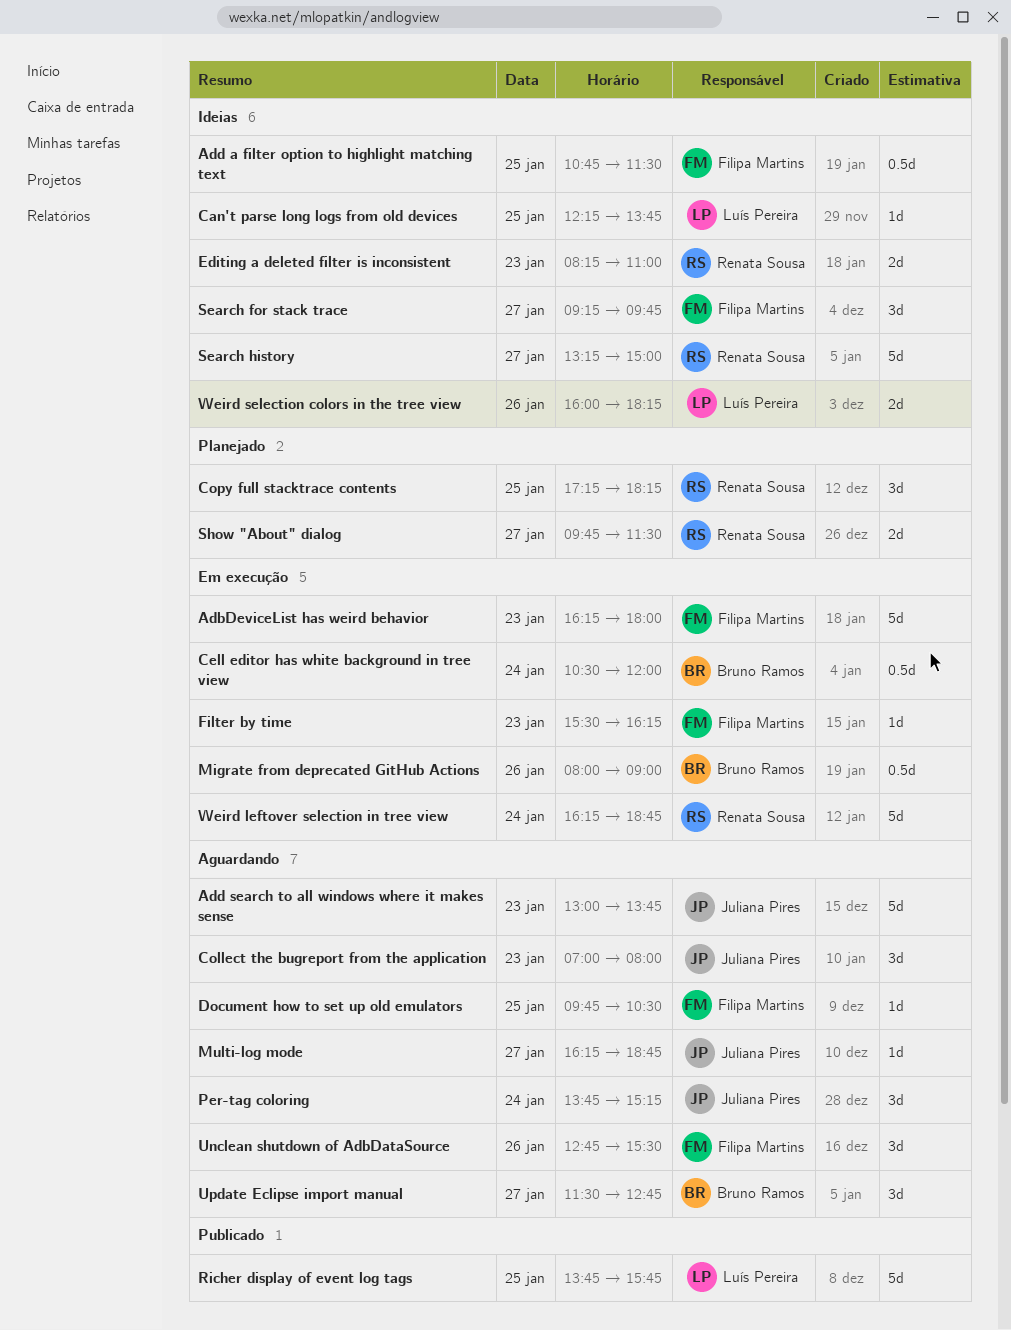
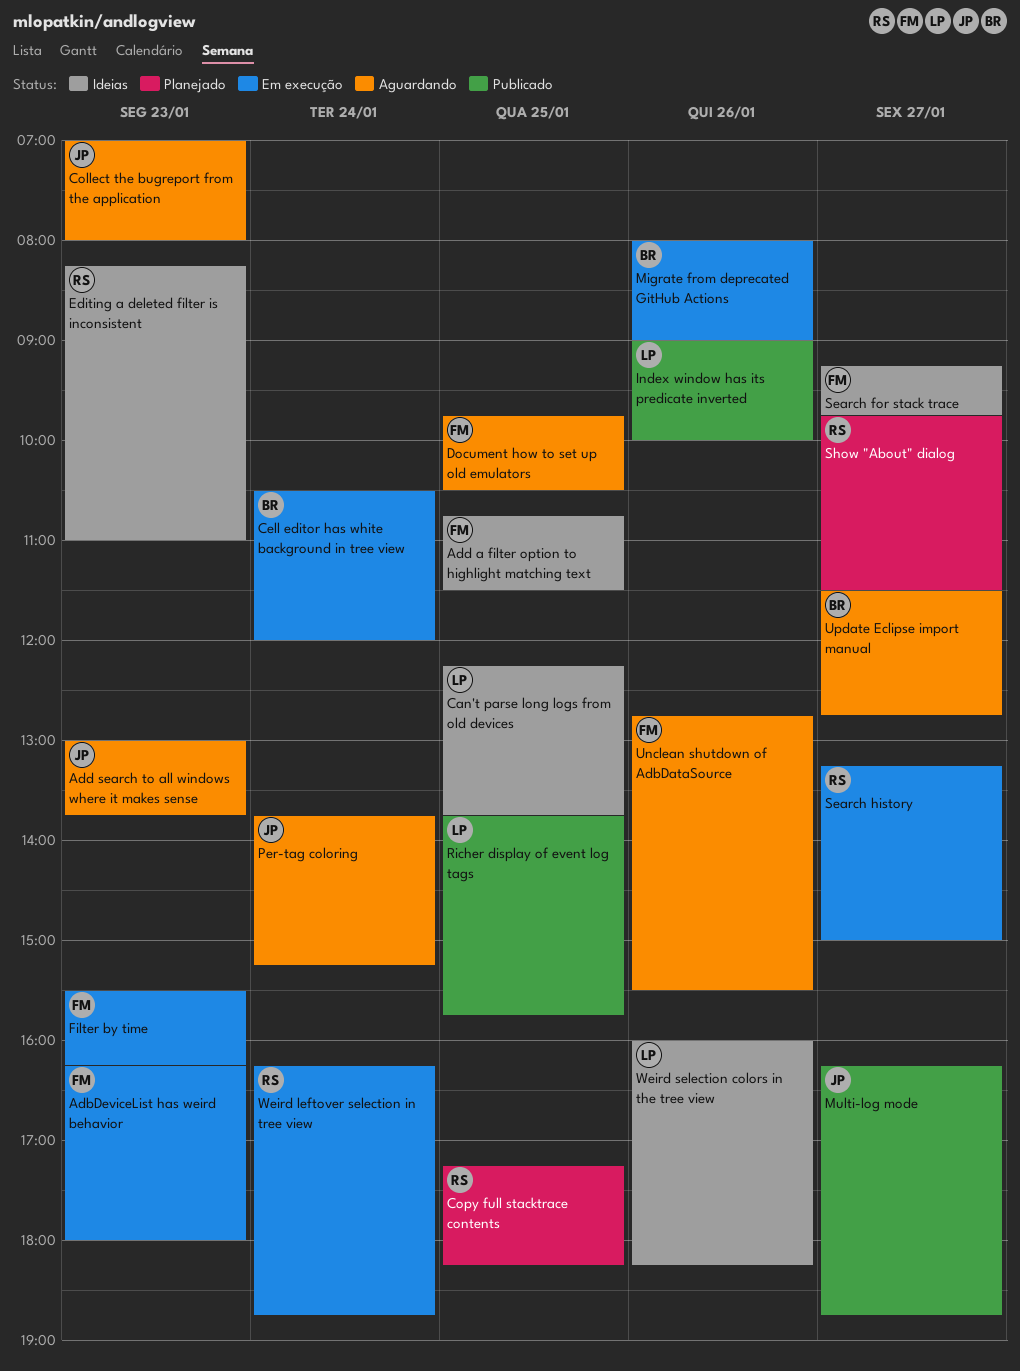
Index window has its predicate inverted: none -> present
Multi-log mode, status: Aguardando -> Publicado
Search history, status: Ideias -> Em execução

